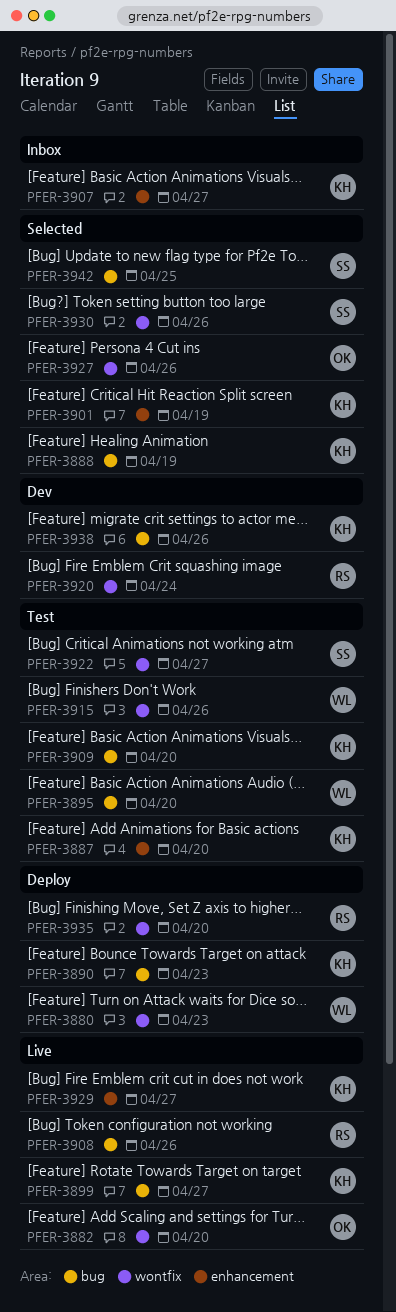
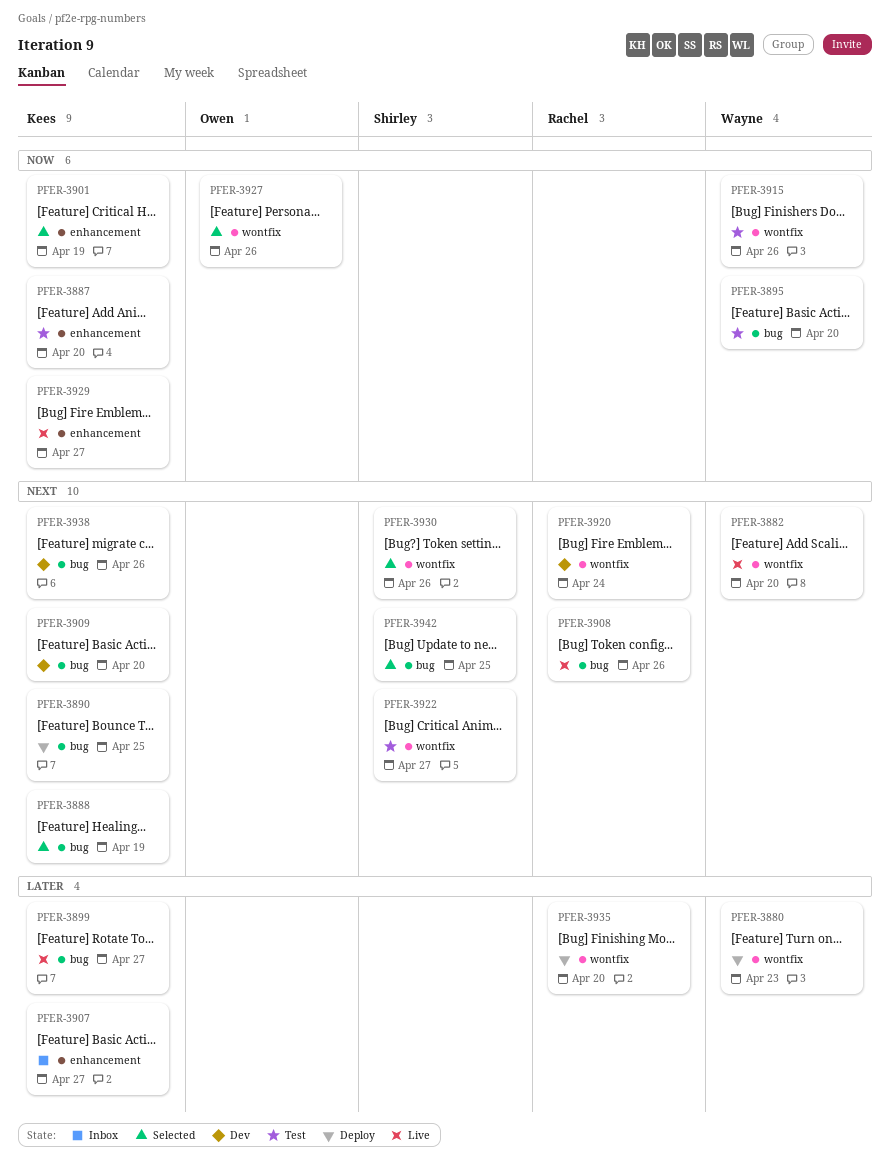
PFER-3882, owner: Owen -> Wayne
PFER-3890, due: Apr 23 -> Apr 25
PFER-3909, status: Test -> Dev

